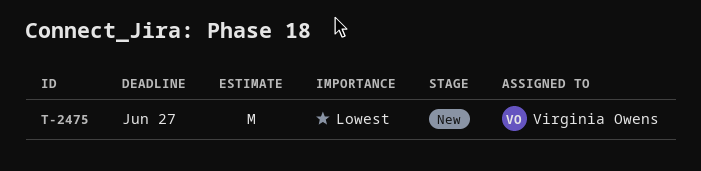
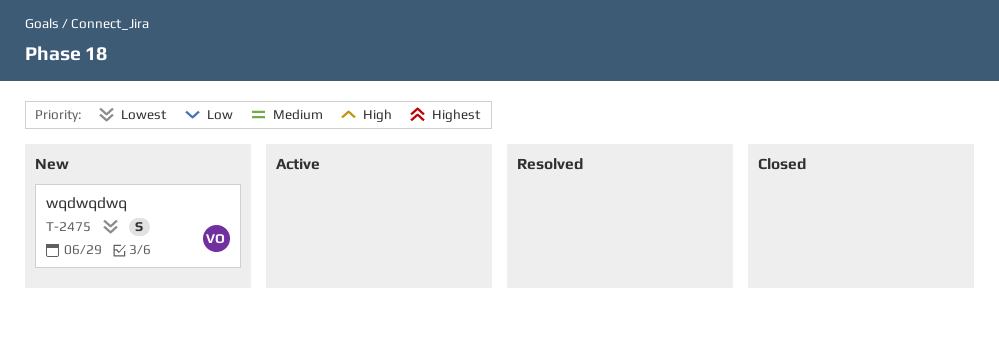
T-2475, estimate: M -> S
T-2475, due: Jun 27 -> Jun 29

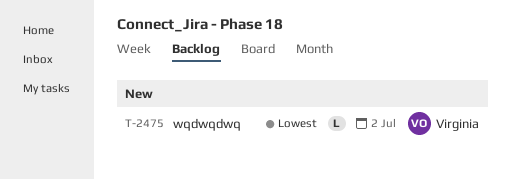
T-2475, estimate: S -> L
T-2475, due: Jun 29 -> Jul 2

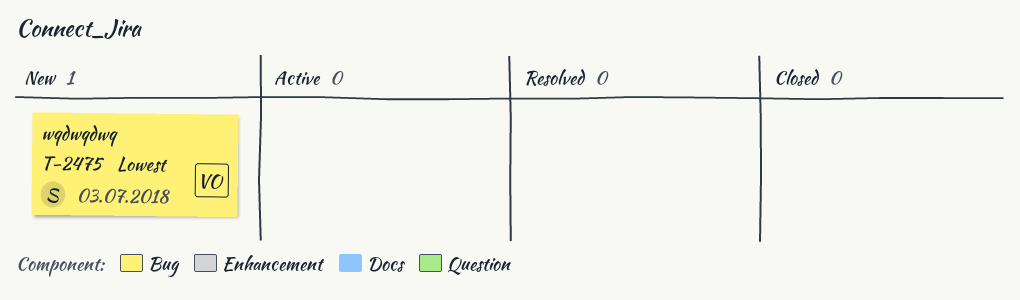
T-2475, estimate: L -> S
T-2475, due: Jul 2 -> Jul 3

